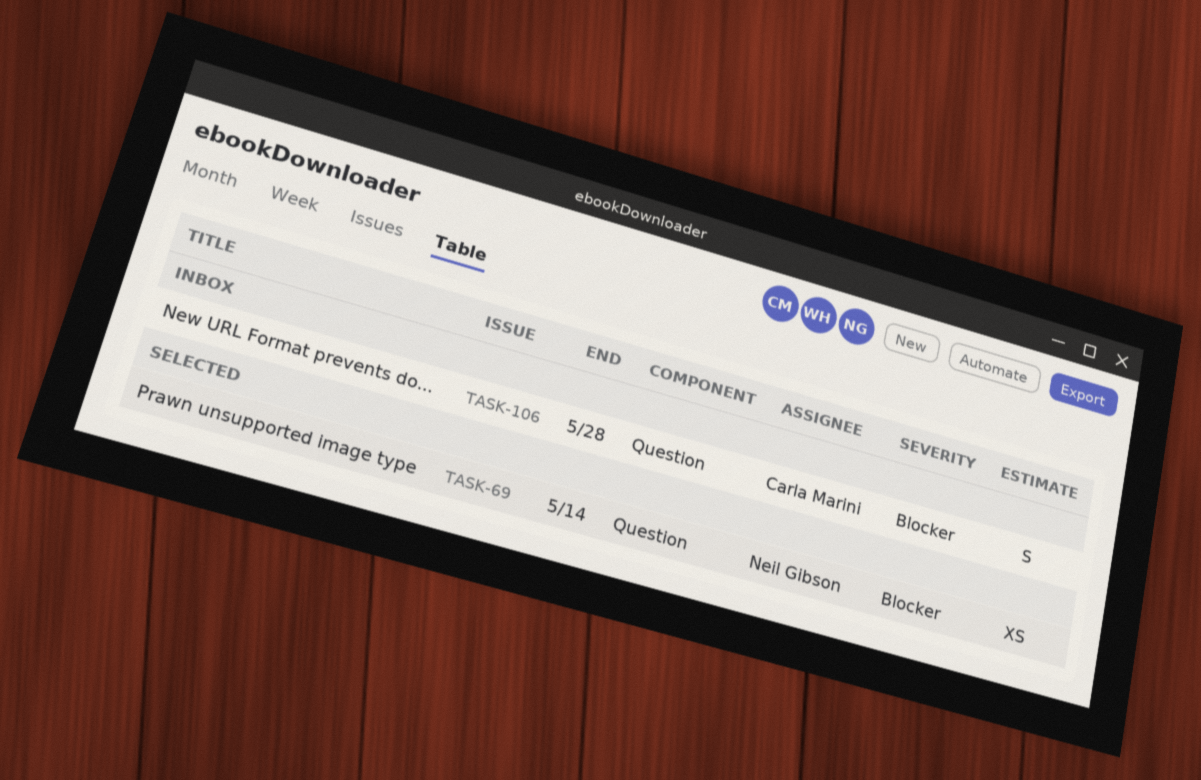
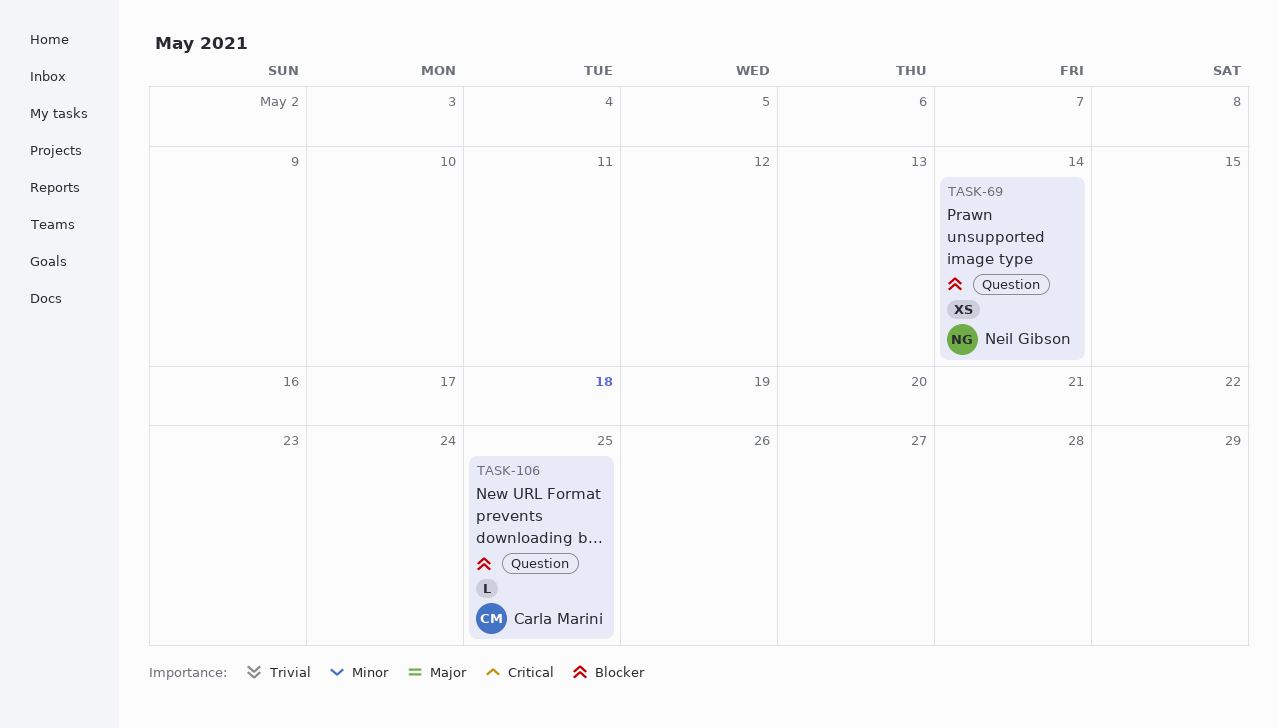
TASK-106, estimate: S -> L
TASK-106, due: May 28 -> May 25

